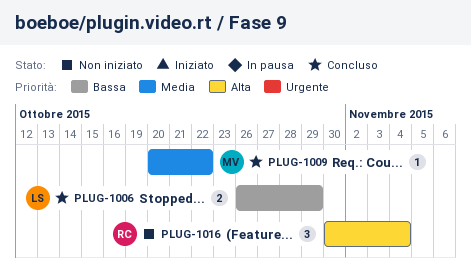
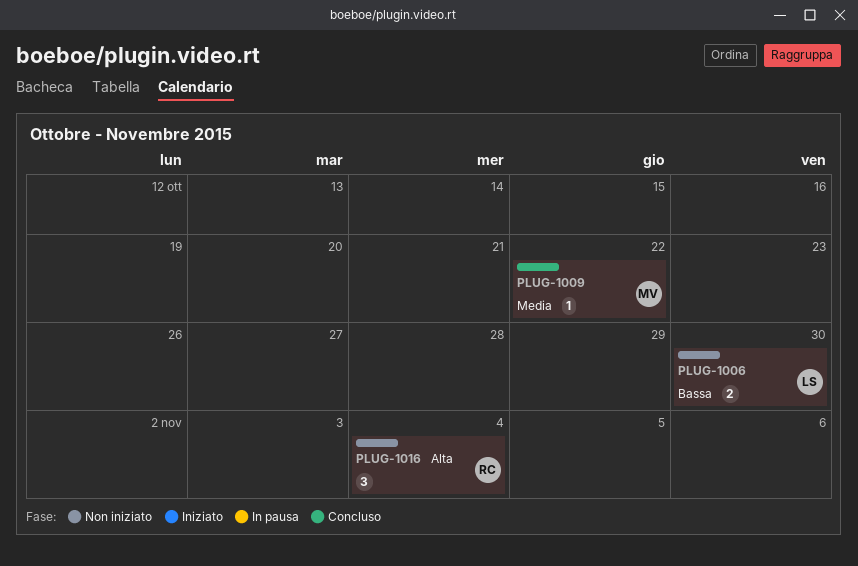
PLUG-1006, status: Concluso -> Non iniziato
PLUG-1006, due: Oct 29 -> Oct 30

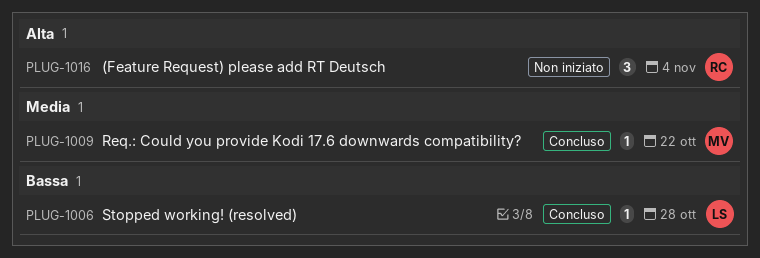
PLUG-1006, status: Non iniziato -> Concluso
PLUG-1006, estimate: 2 -> 1
PLUG-1006, due: Oct 30 -> Oct 28

